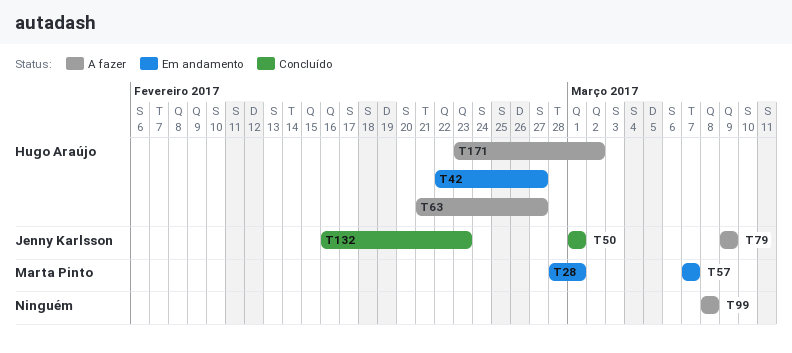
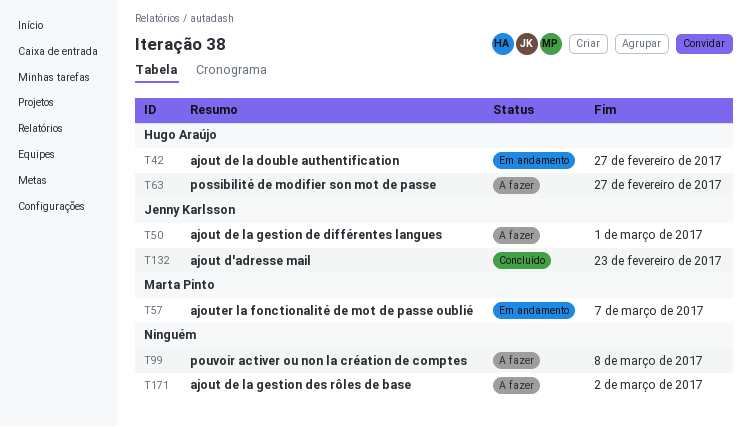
T28: present -> none
T50, status: Concluído -> A fazer
T79: present -> none
T171, owner: Hugo Araújo -> none

